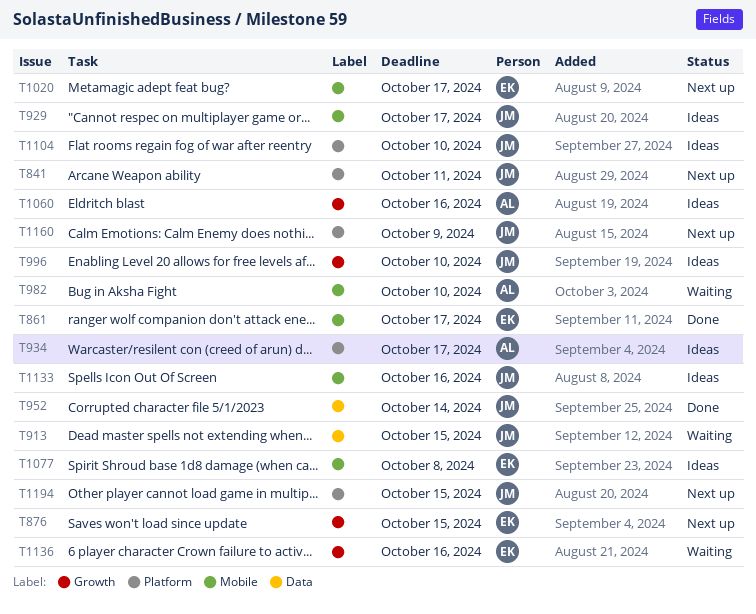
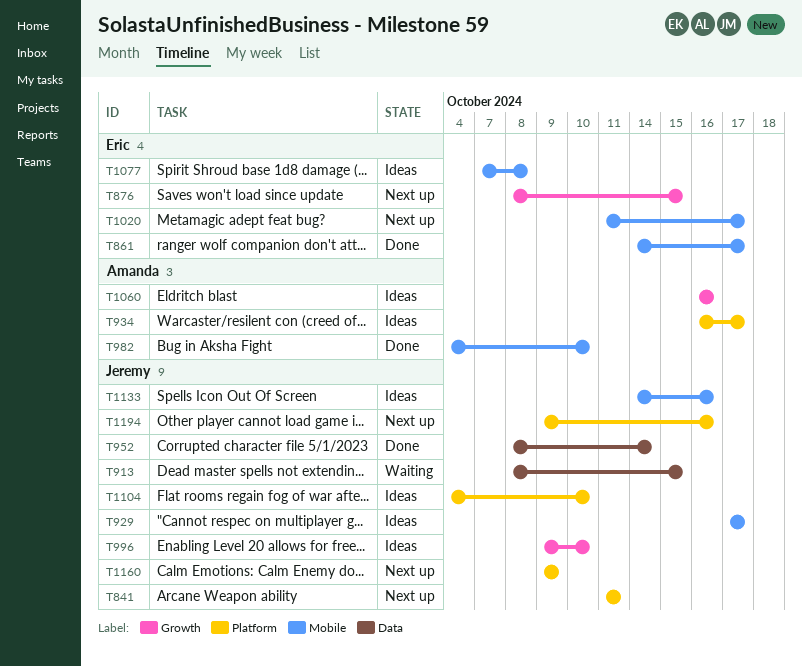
T982, status: Waiting -> Done
T1136: present -> none
T1194, due: Oct 15 -> Oct 16

